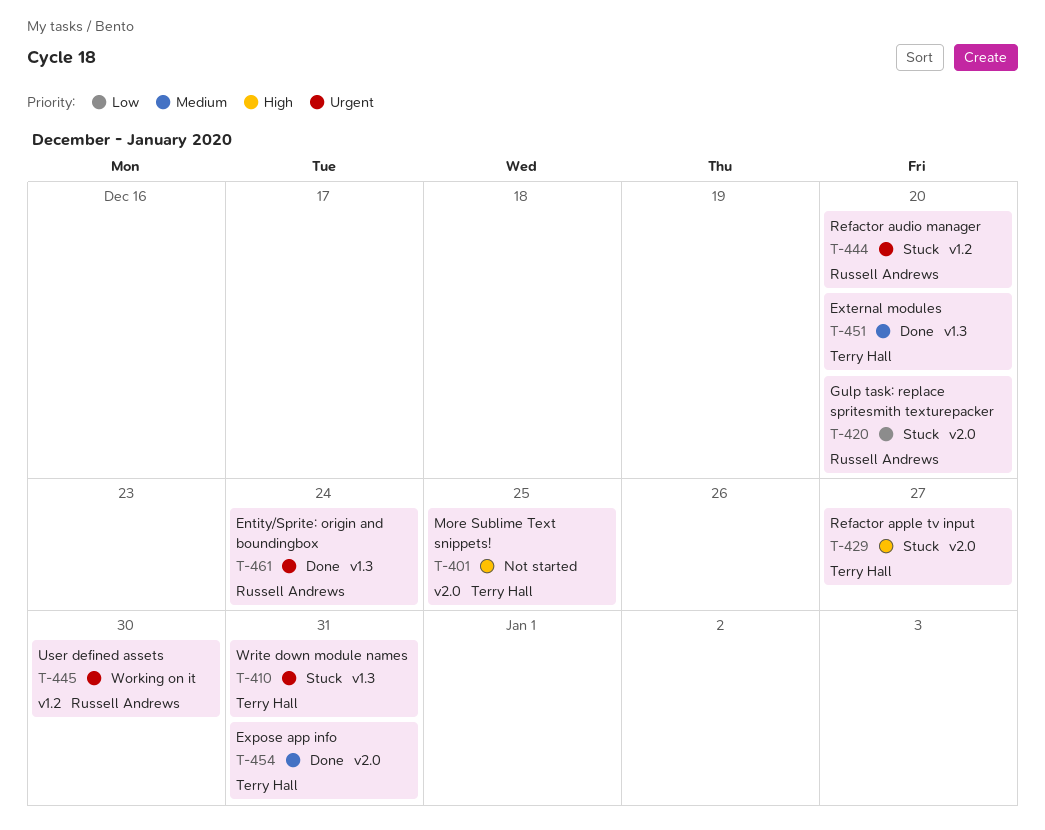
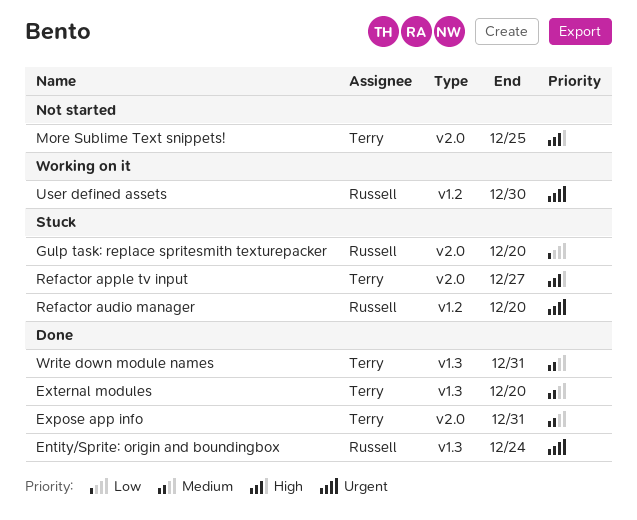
Write down module names, status: Stuck -> Done
Write down module names, priority: Urgent -> Medium

